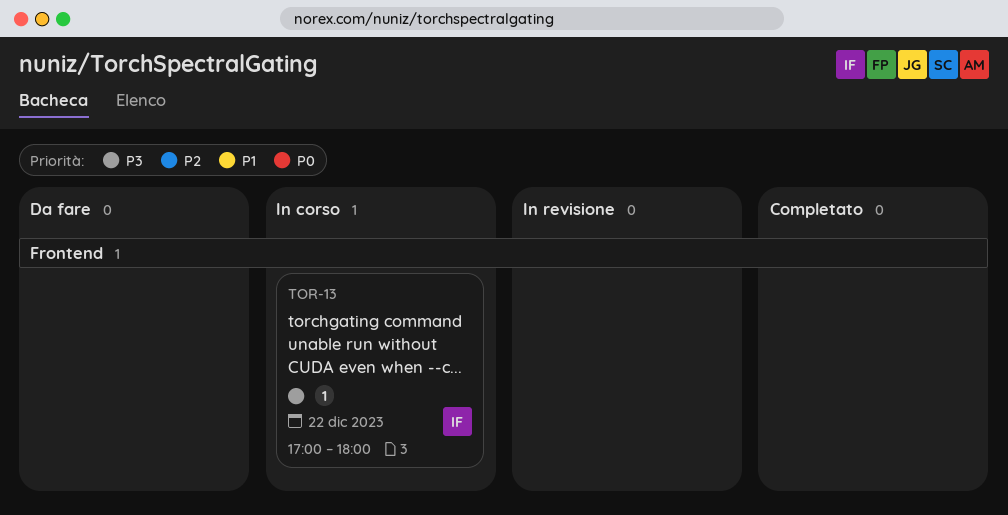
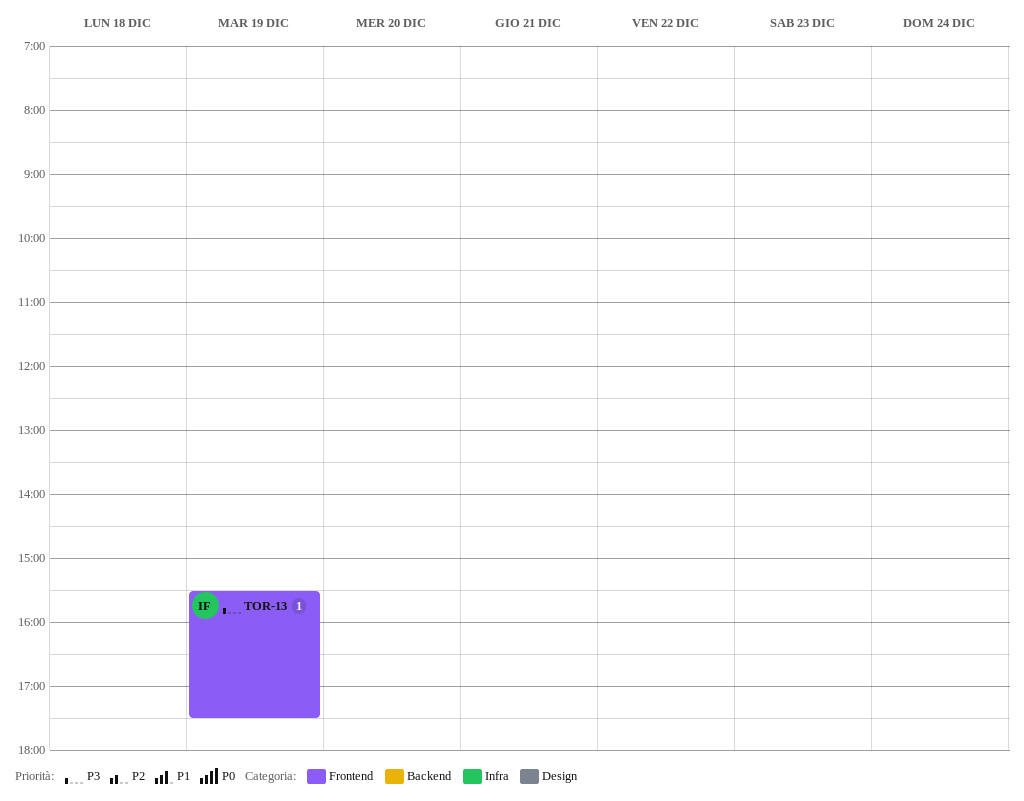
TOR-13, day: Dec 22 -> Dec 19
TOR-13, begins: 17:00 -> 15:30
TOR-13, ends: 18:00 -> 17:30

